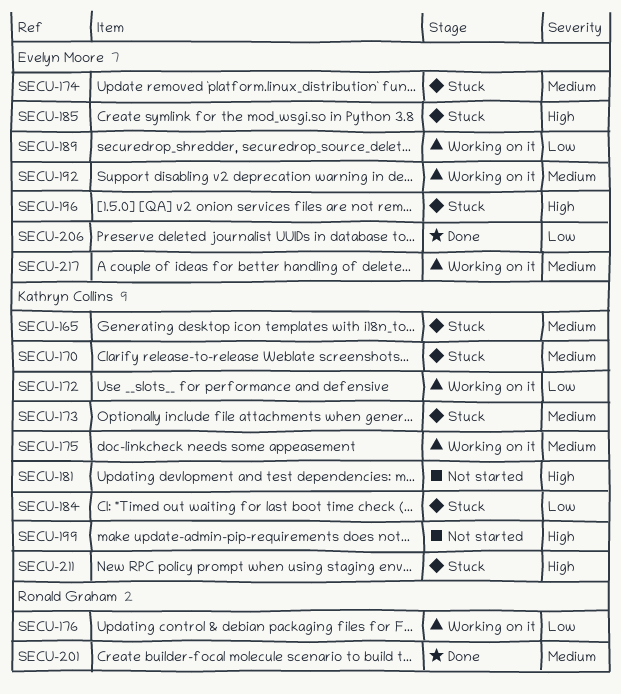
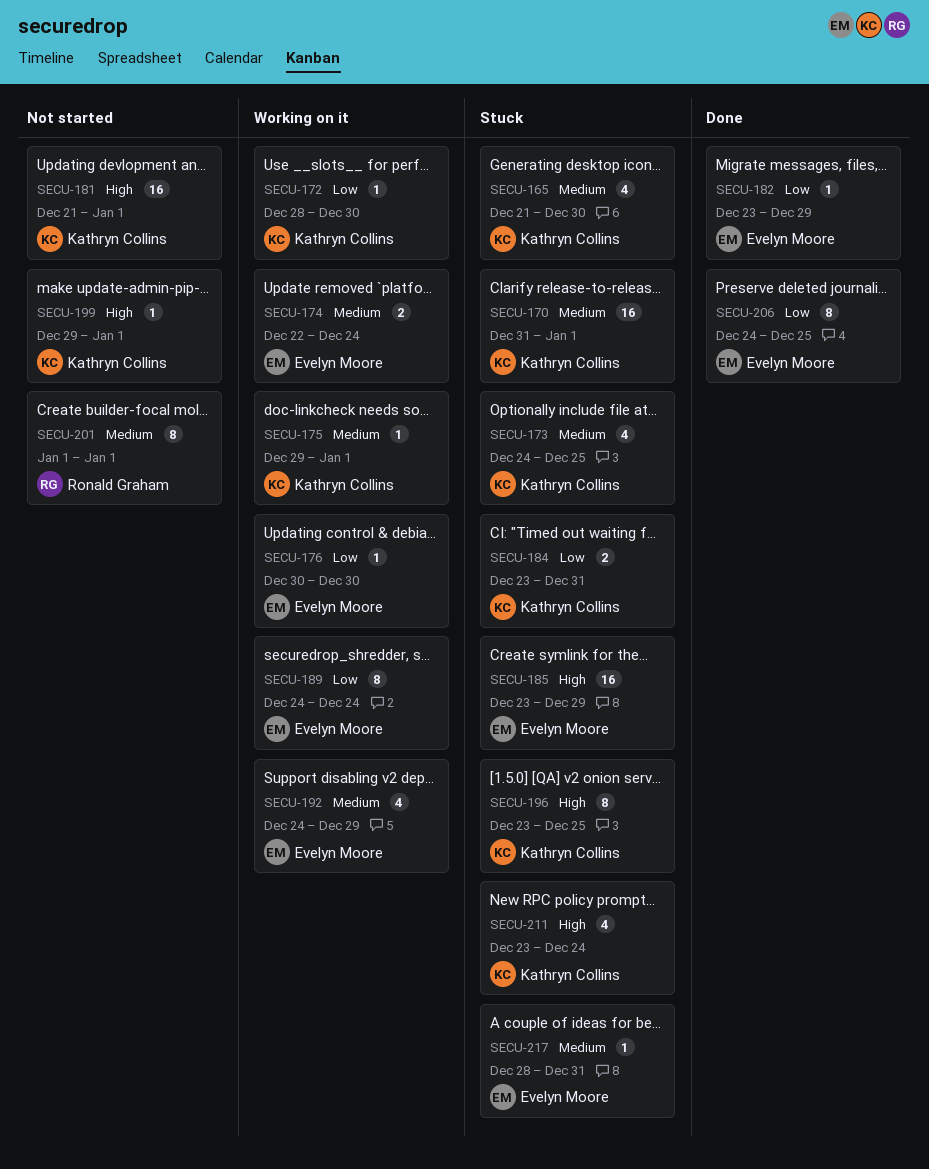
SECU-174, status: Stuck -> Working on it
SECU-176, owner: Ronald Graham -> Evelyn Moore
SECU-182: none -> present
SECU-196, owner: Evelyn Moore -> Kathryn Collins
SECU-201, status: Done -> Not started
SECU-217, status: Working on it -> Stuck

